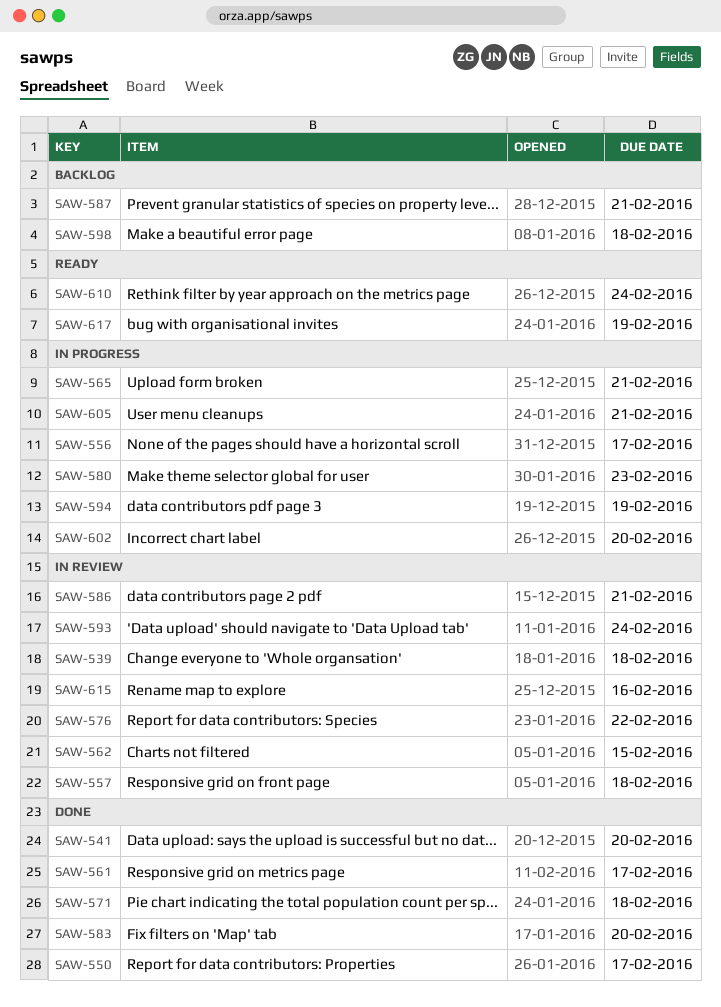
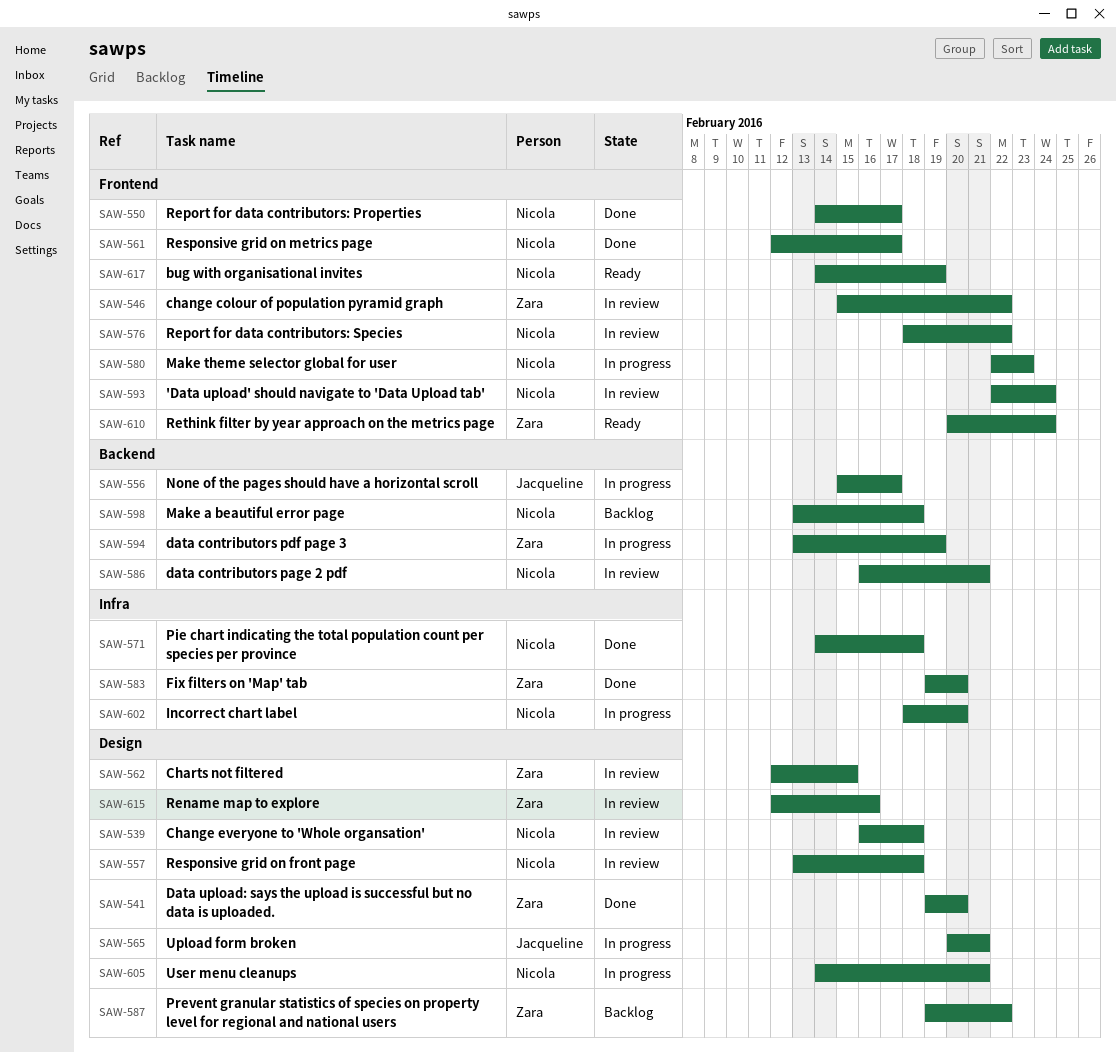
SAW-546: none -> present
SAW-587, due: Feb 21 -> Feb 22

